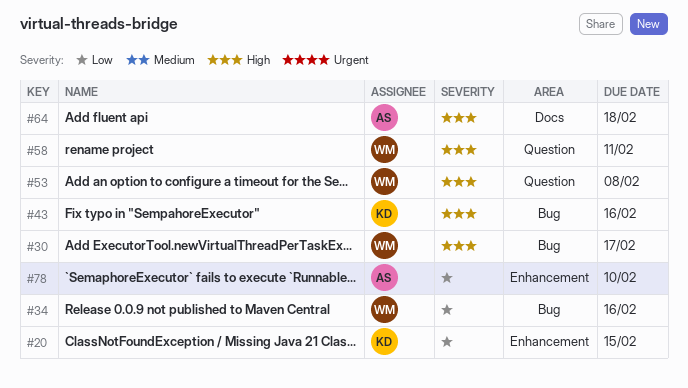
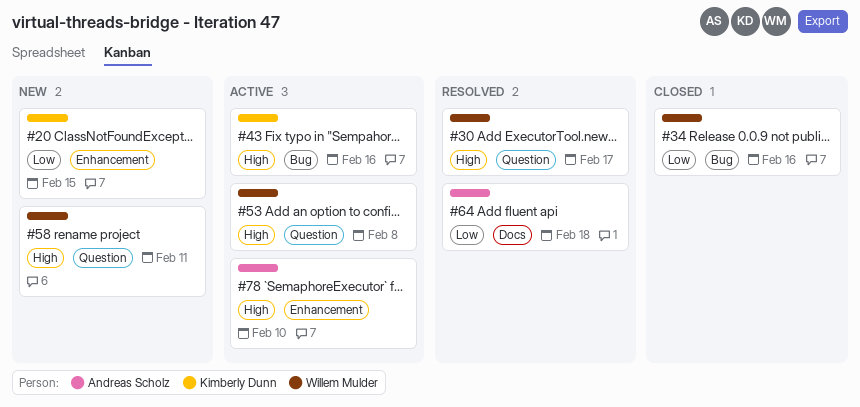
#30, label: Bug -> Question
#64, priority: High -> Low
#78, priority: Low -> High

